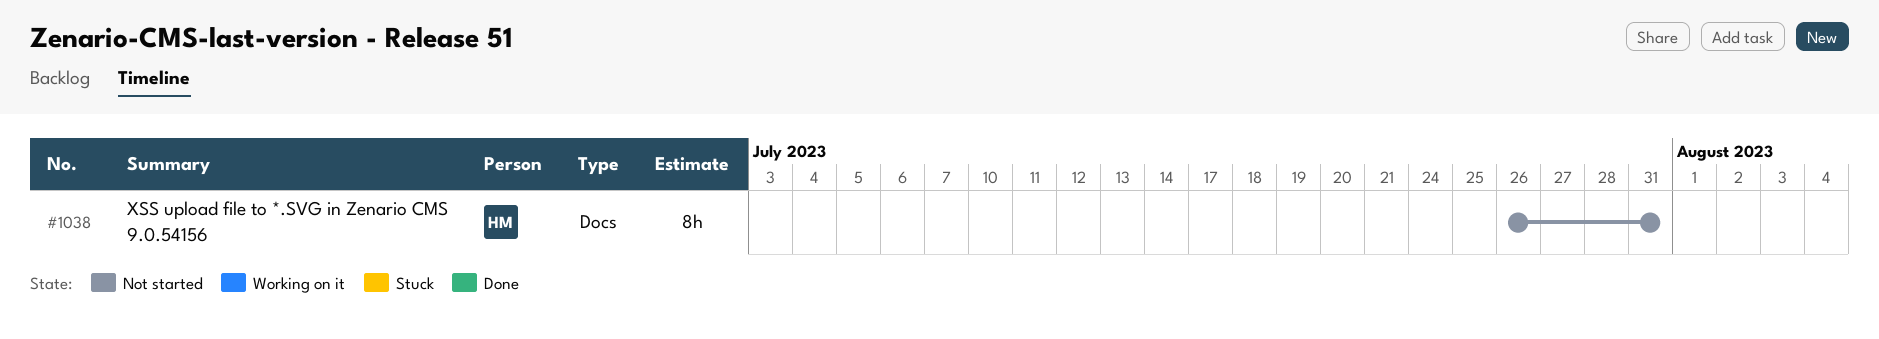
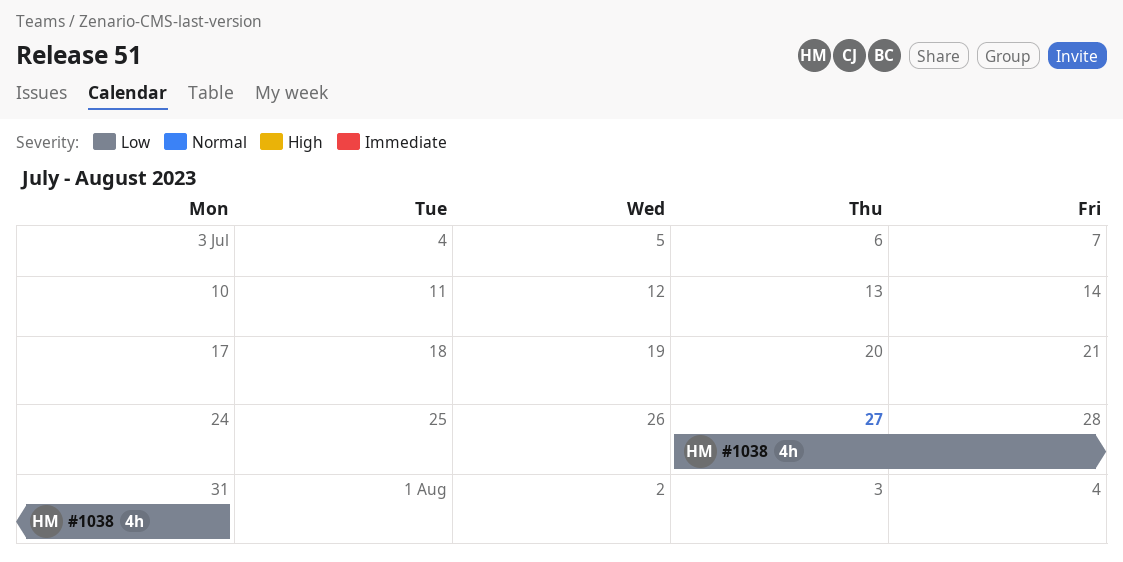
#1038, estimate: 8h -> 4h
#1038, start: Jul 26 -> Jul 27

